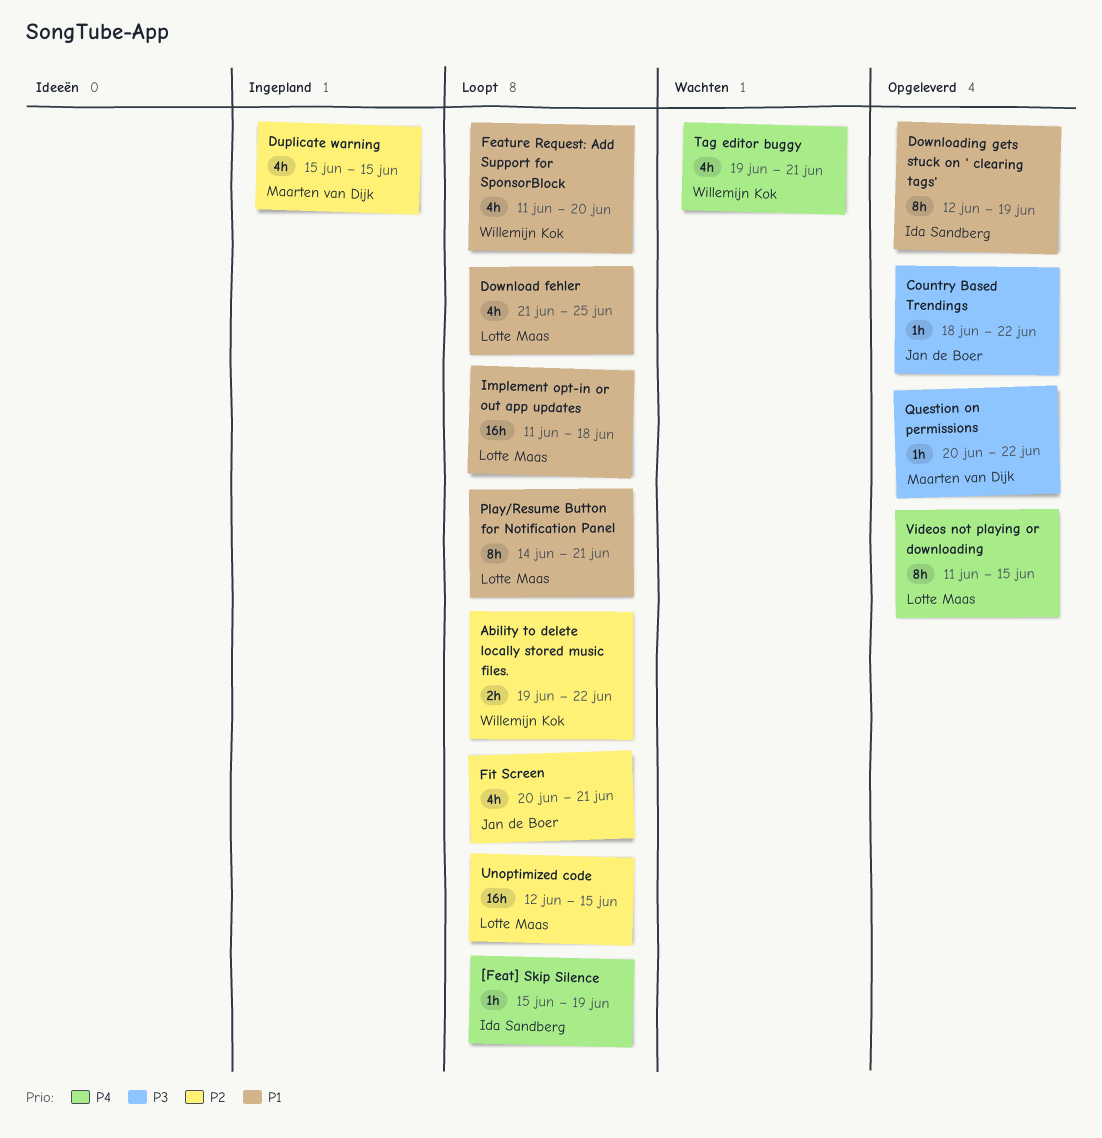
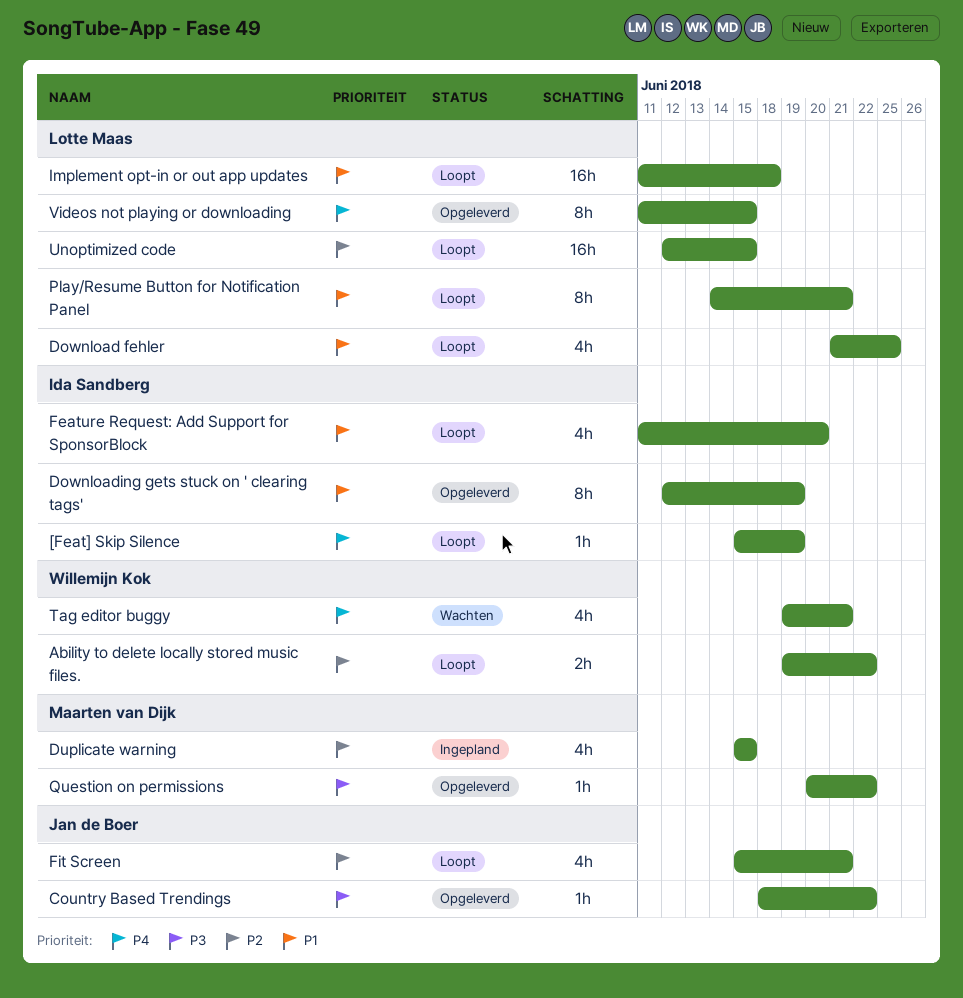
Feature Request: Add Support for SponsorBlock, owner: Willemijn Kok -> Ida Sandberg
Fit Screen, start: Jun 20 -> Jun 15

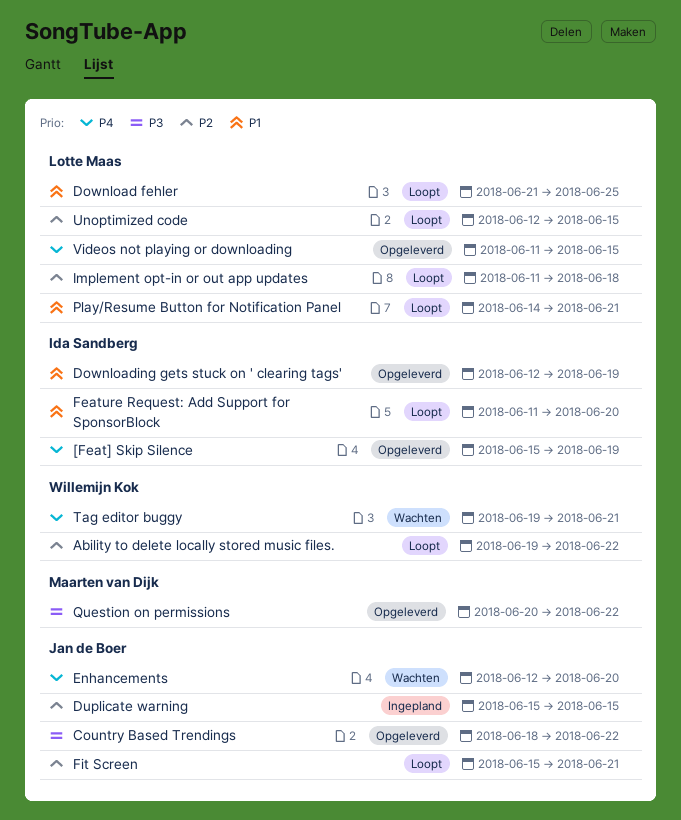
[Feat] Skip Silence, status: Loopt -> Opgeleverd
Duplicate warning, owner: Maarten van Dijk -> Jan de Boer
Enhancements: none -> present
Implement opt-in or out app updates, priority: P1 -> P2

